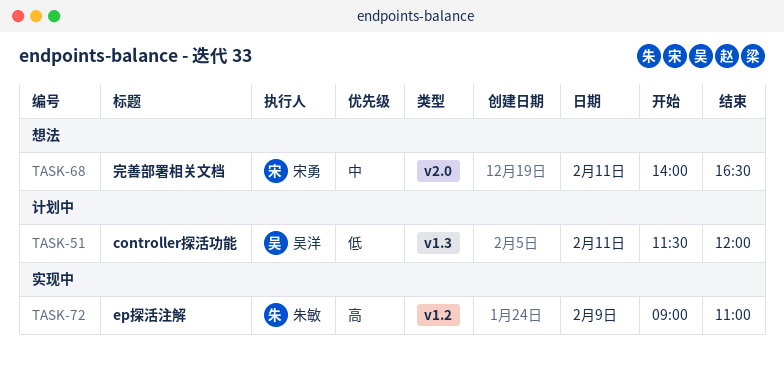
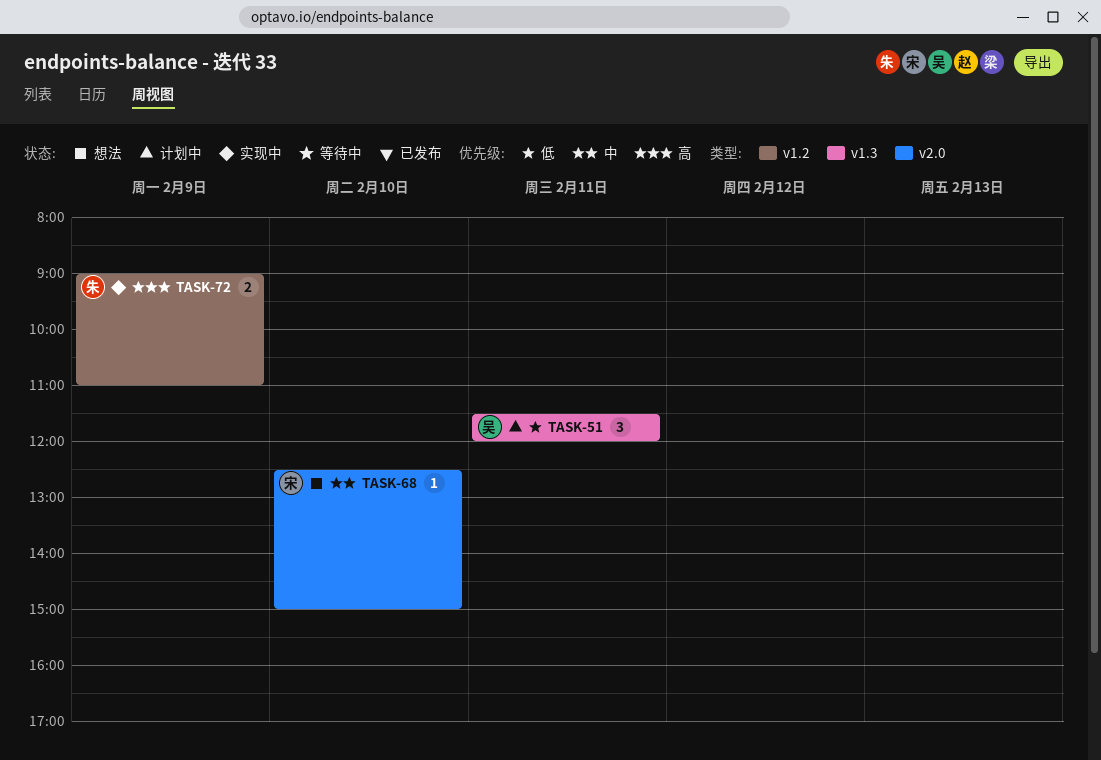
TASK-68, day: Feb 11 -> Feb 10
TASK-68, begins: 14:00 -> 12:30
TASK-68, ends: 16:30 -> 15:00

